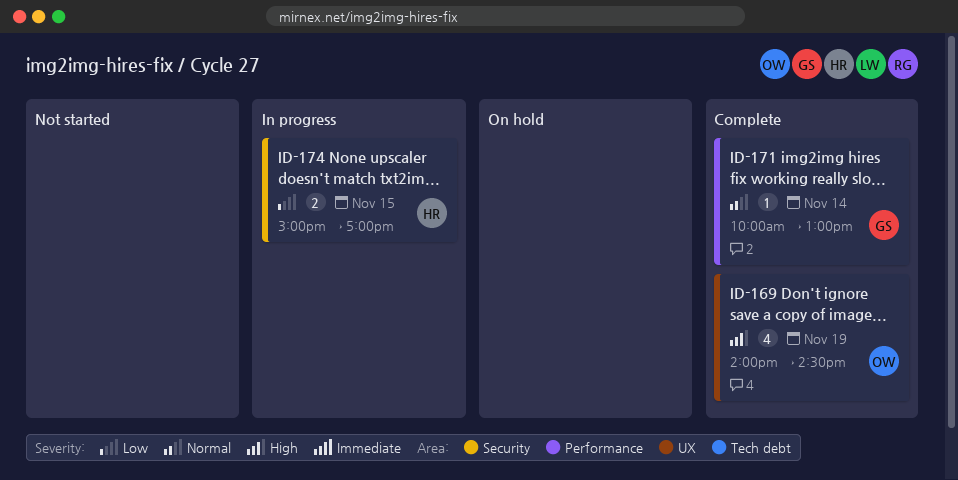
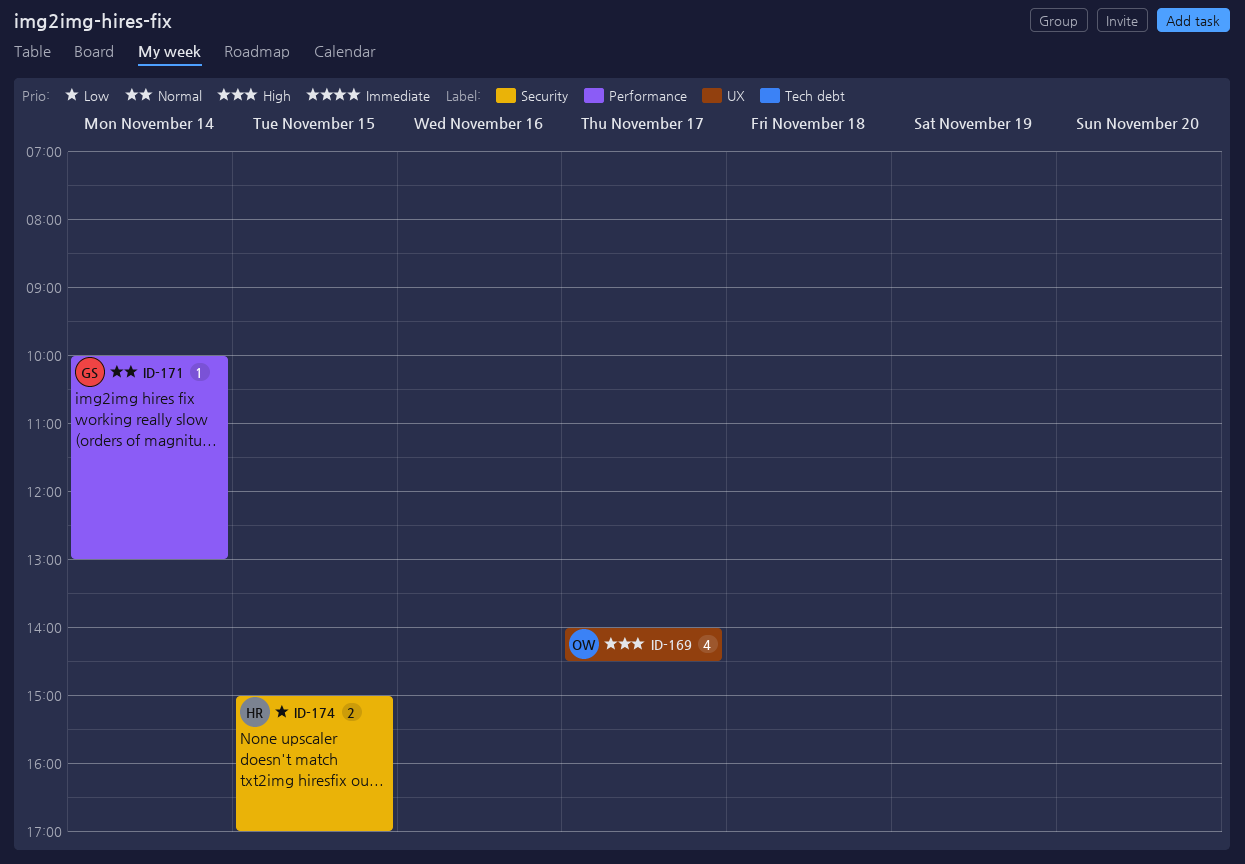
ID-169, day: Nov 19 -> Nov 17

